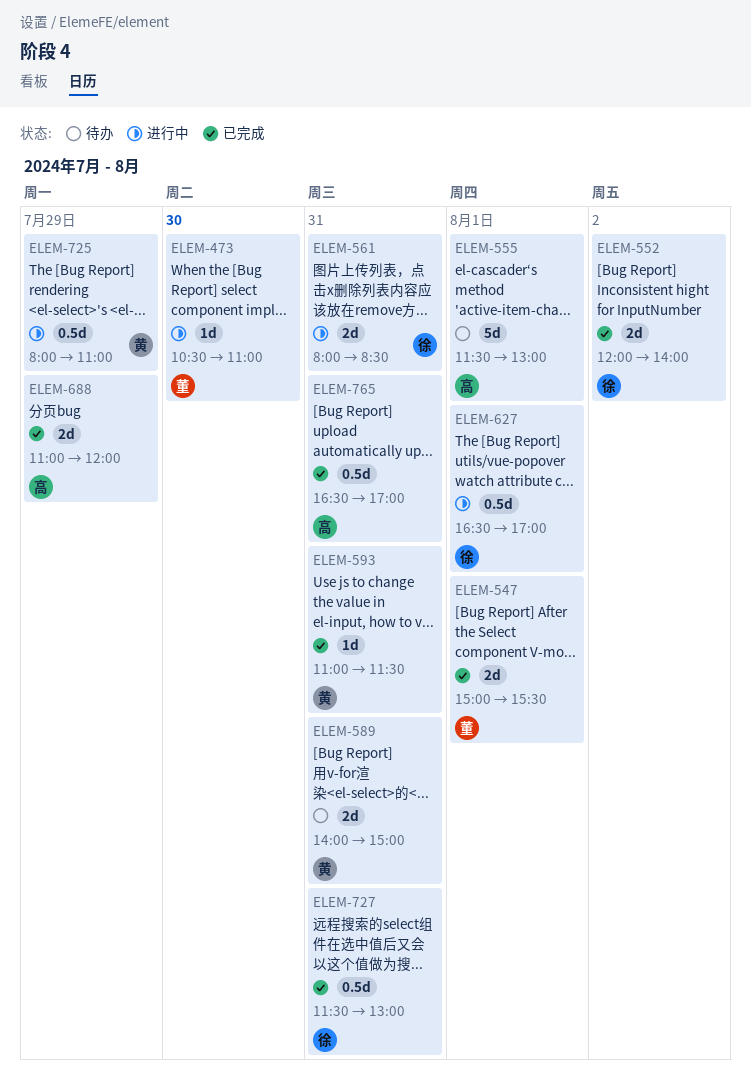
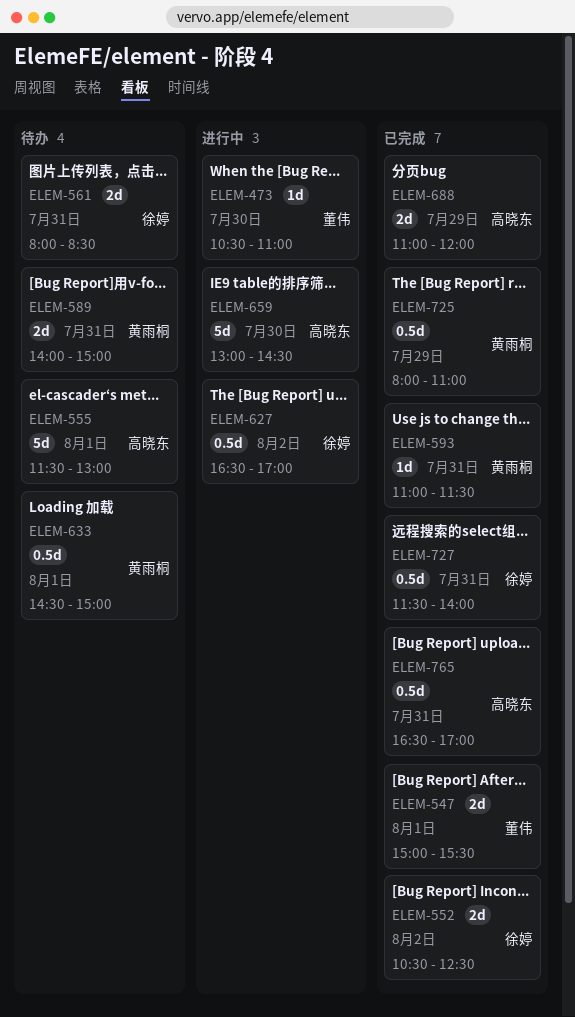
ELEM-552, begins: 12:00 -> 10:30
ELEM-552, ends: 14:00 -> 12:30
ELEM-561, status: 进行中 -> 待办
ELEM-627, day: Aug 1 -> Aug 2
ELEM-633: none -> present
ELEM-659: none -> present
ELEM-725, status: 进行中 -> 已完成
ELEM-727, ends: 13:00 -> 14:00

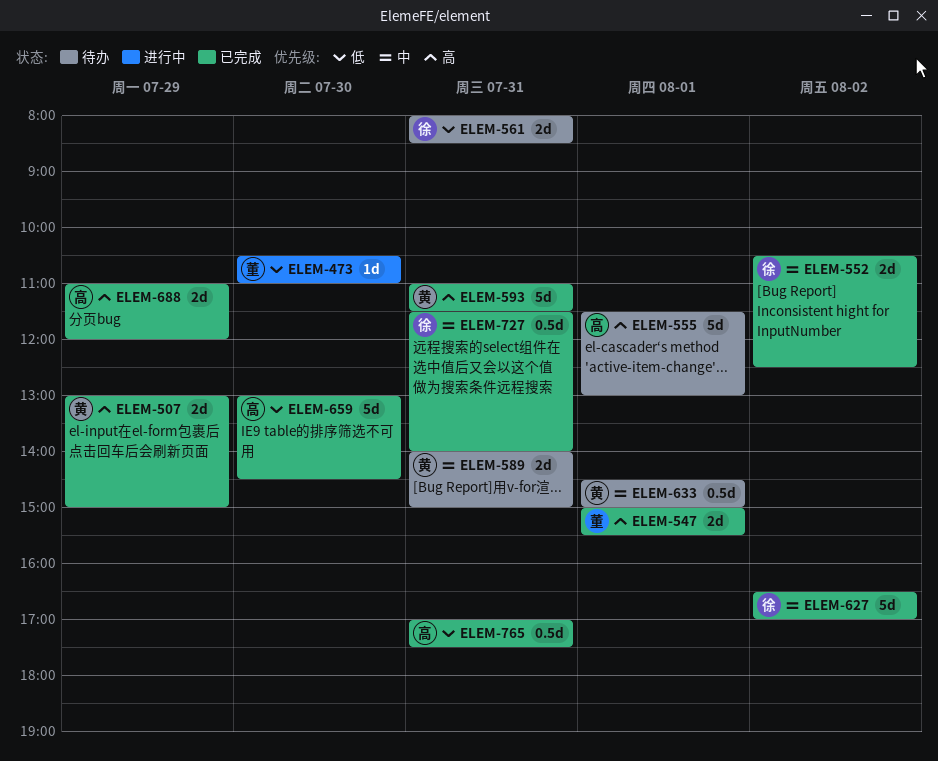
ELEM-507: none -> present
ELEM-593, estimate: 1d -> 5d
ELEM-627, status: 进行中 -> 已完成
ELEM-627, estimate: 0.5d -> 5d
ELEM-659, status: 进行中 -> 已完成
ELEM-725: present -> none
ELEM-765, begins: 16:30 -> 17:00
ELEM-765, ends: 17:00 -> 17:30

